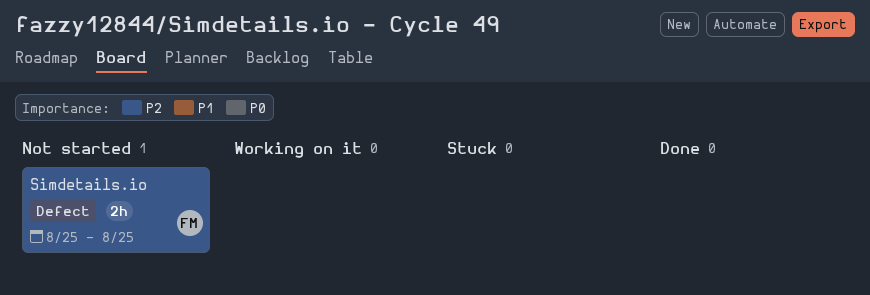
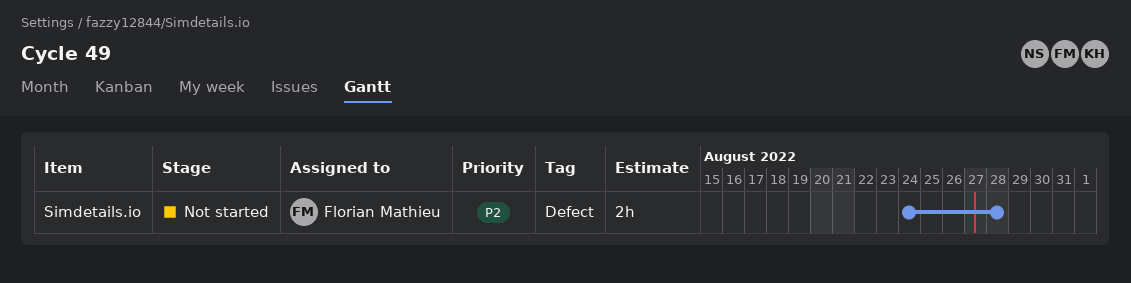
Simdetails.io, start: Aug 25 -> Aug 24
Simdetails.io, due: Aug 25 -> Aug 28

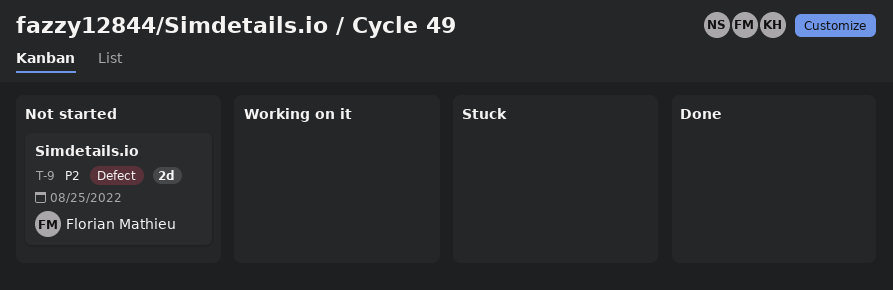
Simdetails.io, estimate: 2h -> 2d
Simdetails.io, due: Aug 28 -> Aug 25

